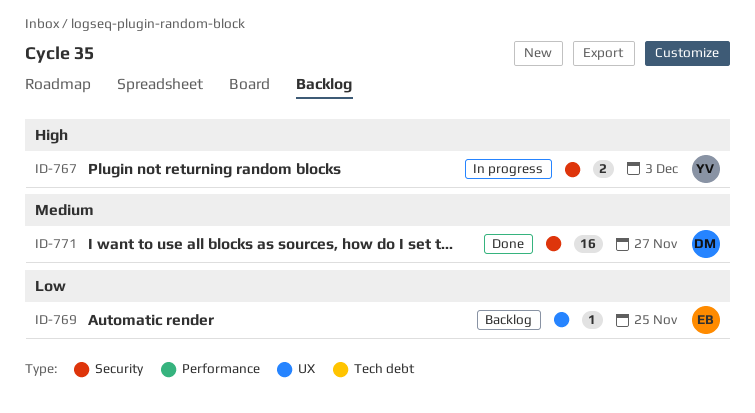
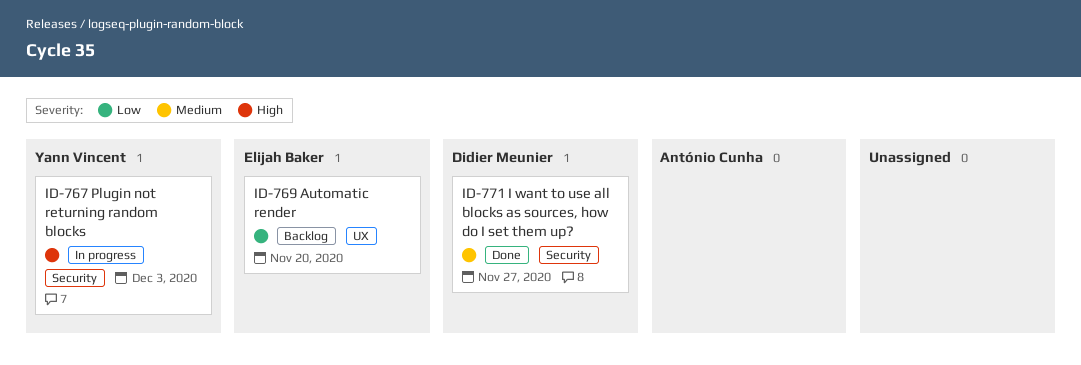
ID-769, due: Nov 25 -> Nov 20

